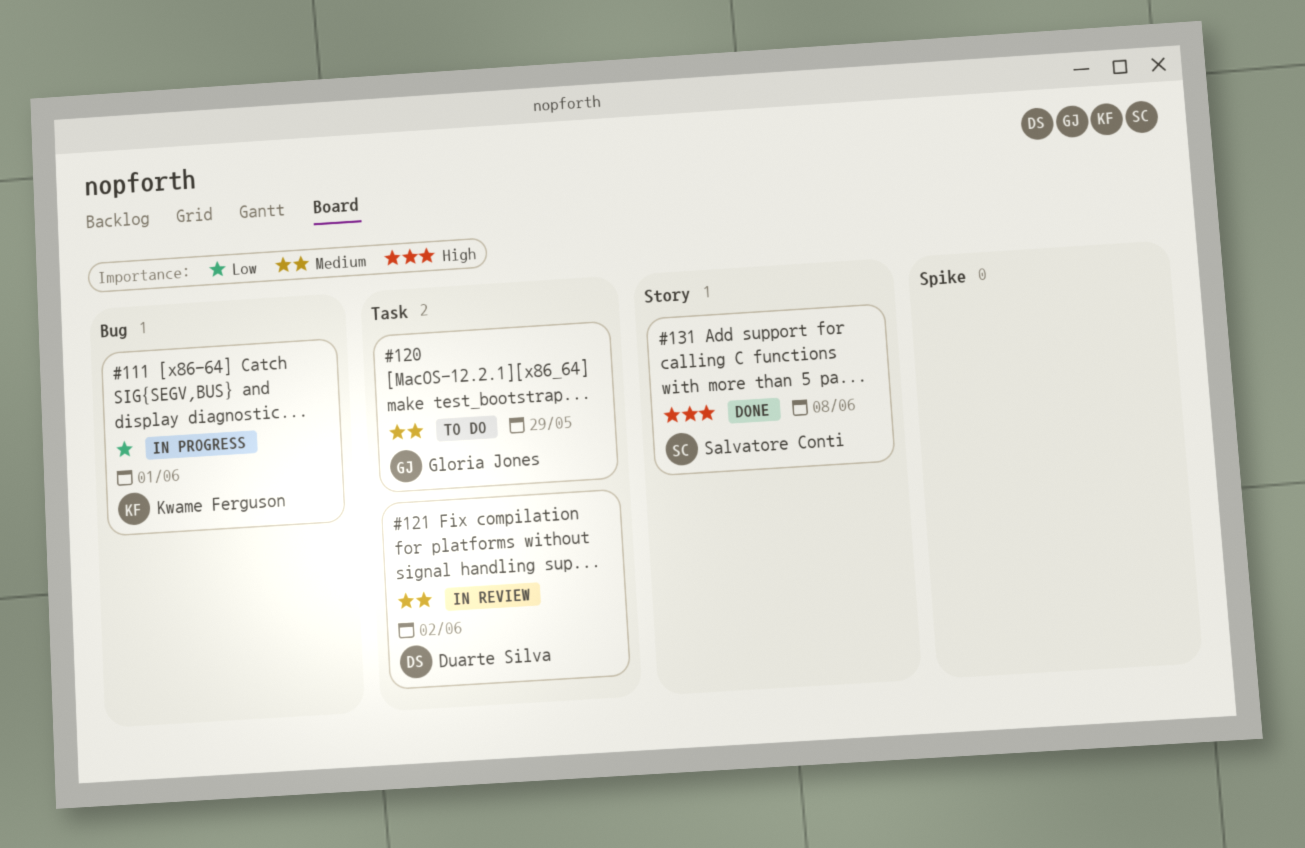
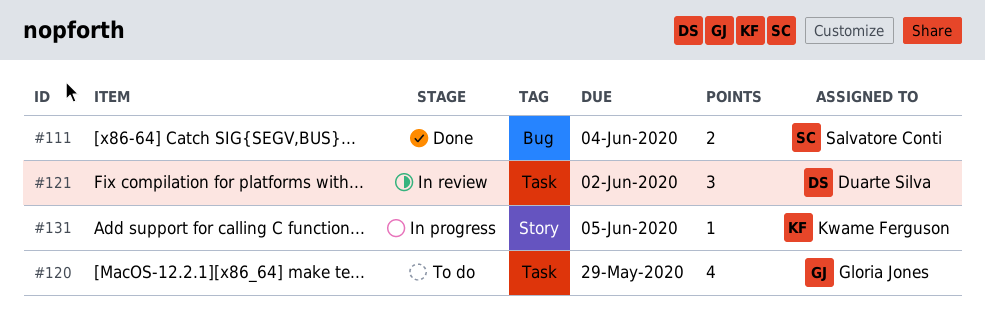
#111, status: In progress -> Done
#111, owner: Kwame Ferguson -> Salvatore Conti
#111, due: Jun 1 -> Jun 4
#131, status: Done -> In progress
#131, owner: Salvatore Conti -> Kwame Ferguson
#131, due: Jun 8 -> Jun 5

